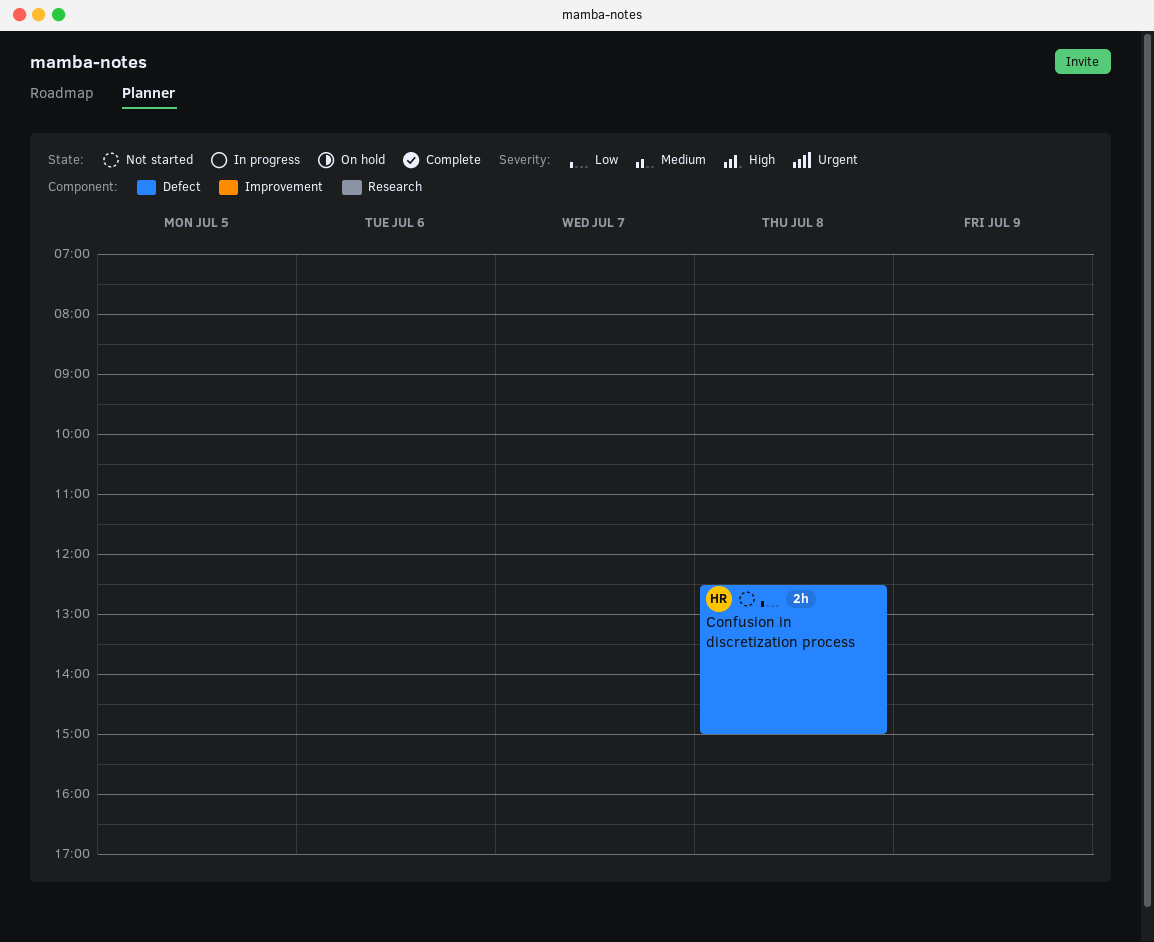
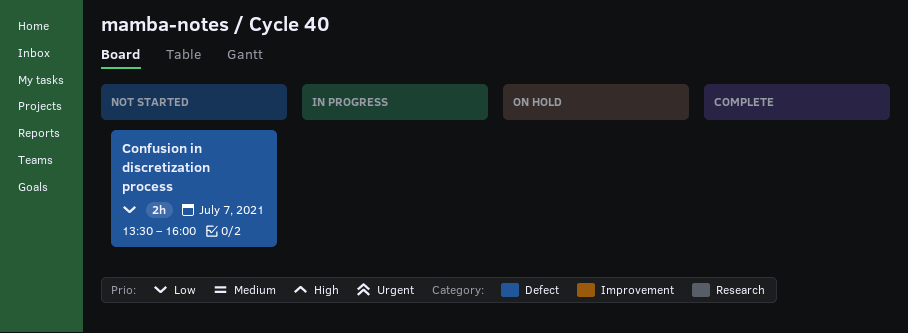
Confusion in discretization process, day: Jul 8 -> Jul 7
Confusion in discretization process, begins: 12:30 -> 13:30
Confusion in discretization process, ends: 15:00 -> 16:00

